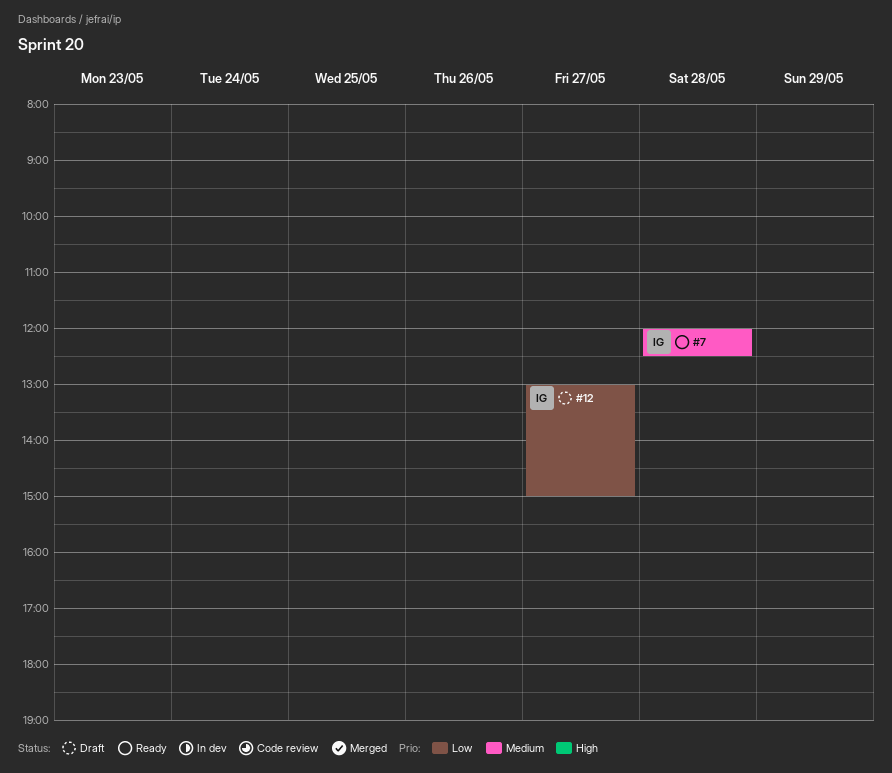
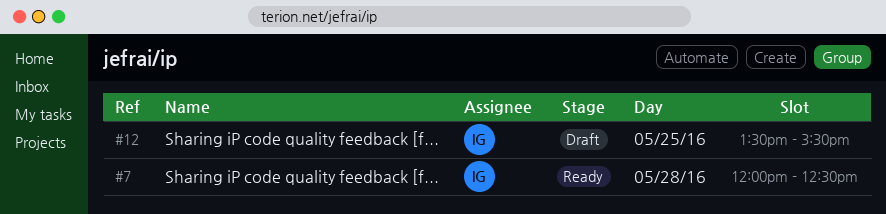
#12, day: May 27 -> May 25
#12, begins: 13:00 -> 13:30
#12, ends: 15:00 -> 15:30

